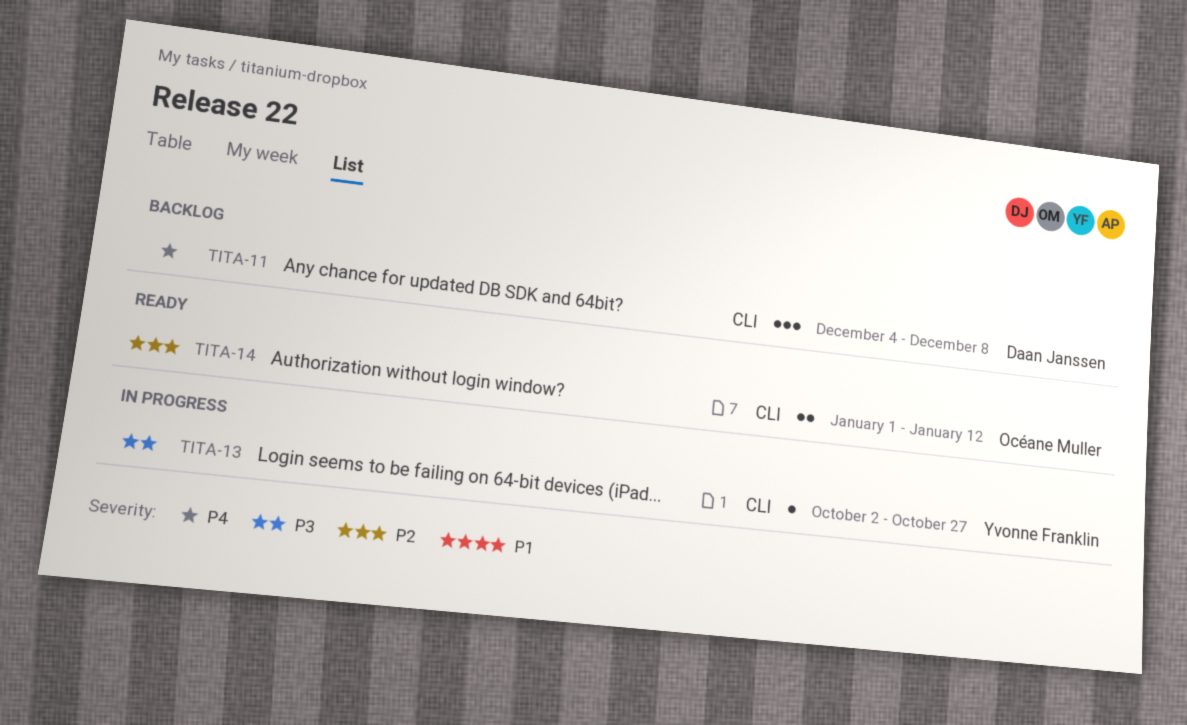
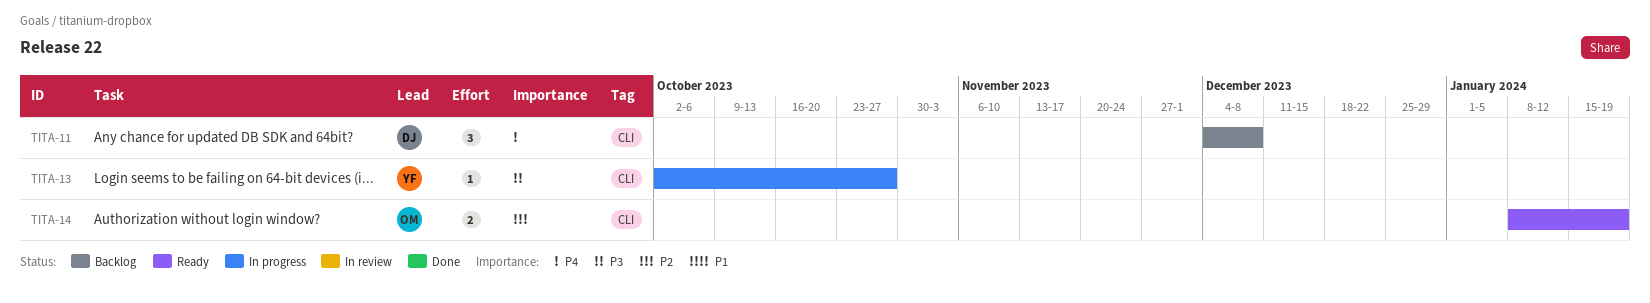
TITA-14, start: Jan 1 -> Jan 8
TITA-14, due: Jan 12 -> Jan 19

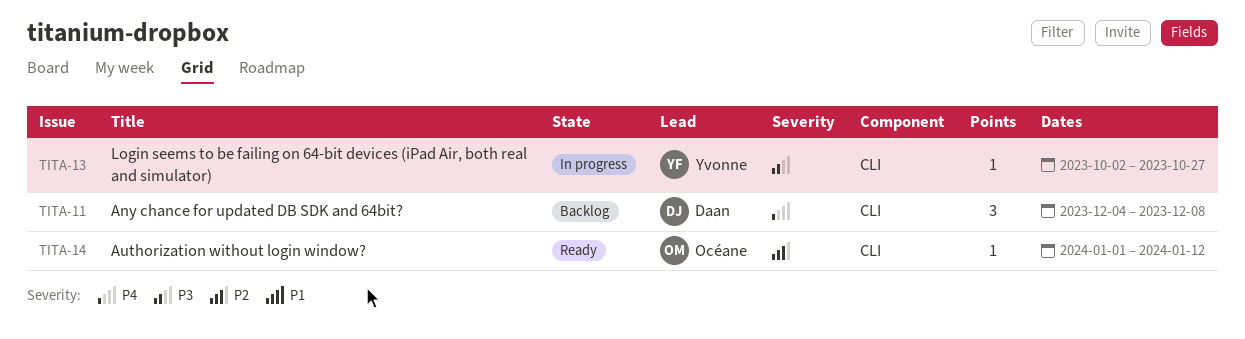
TITA-14, estimate: 2 -> 1
TITA-14, start: Jan 8 -> Jan 1
TITA-14, due: Jan 19 -> Jan 12

